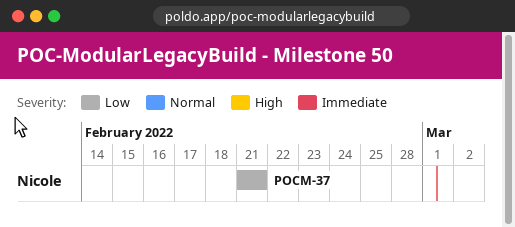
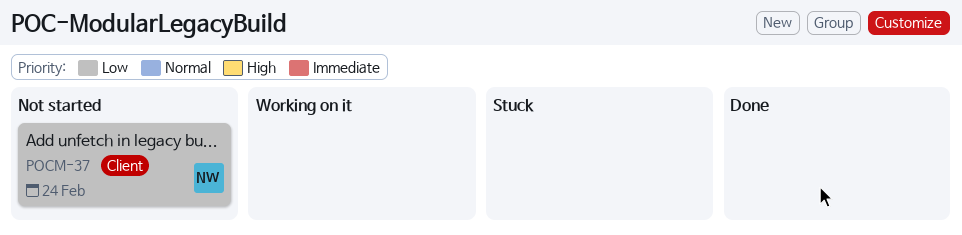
POCM-37, due: Feb 21 -> Feb 24

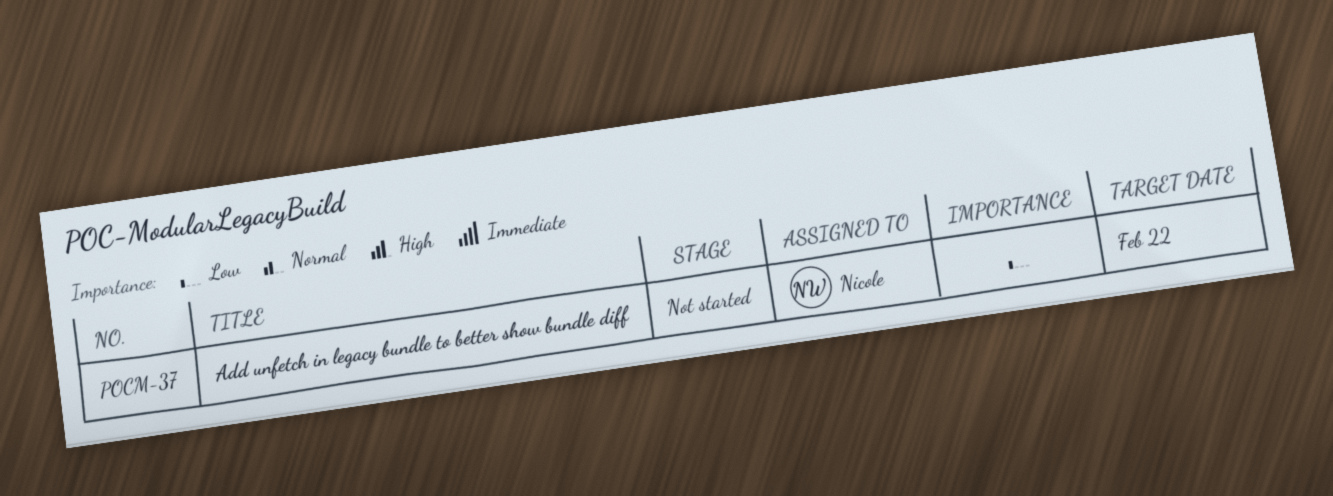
POCM-37, due: Feb 24 -> Feb 22

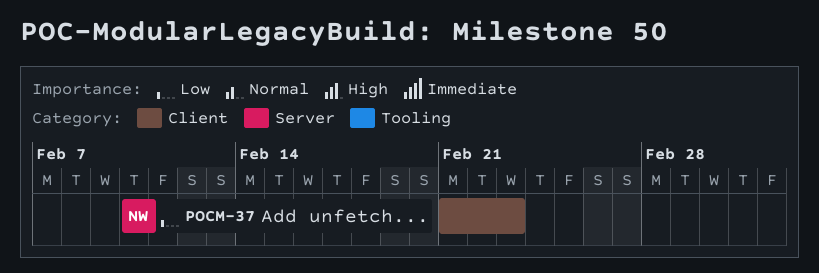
POCM-37, due: Feb 22 -> Feb 23

